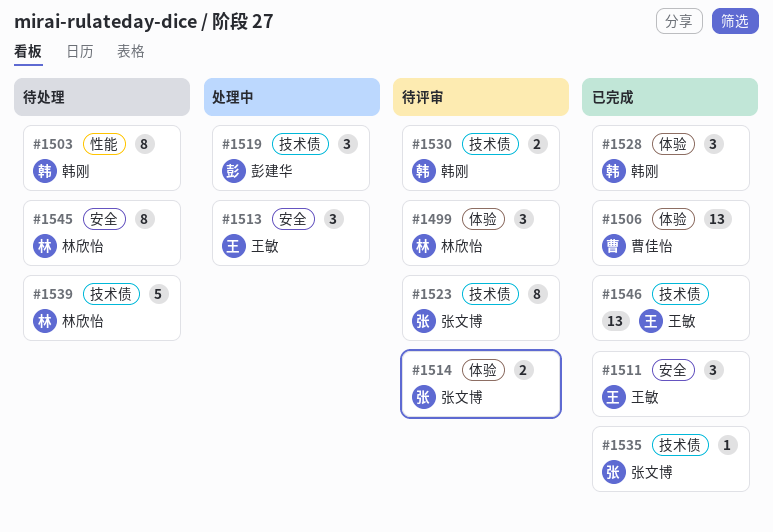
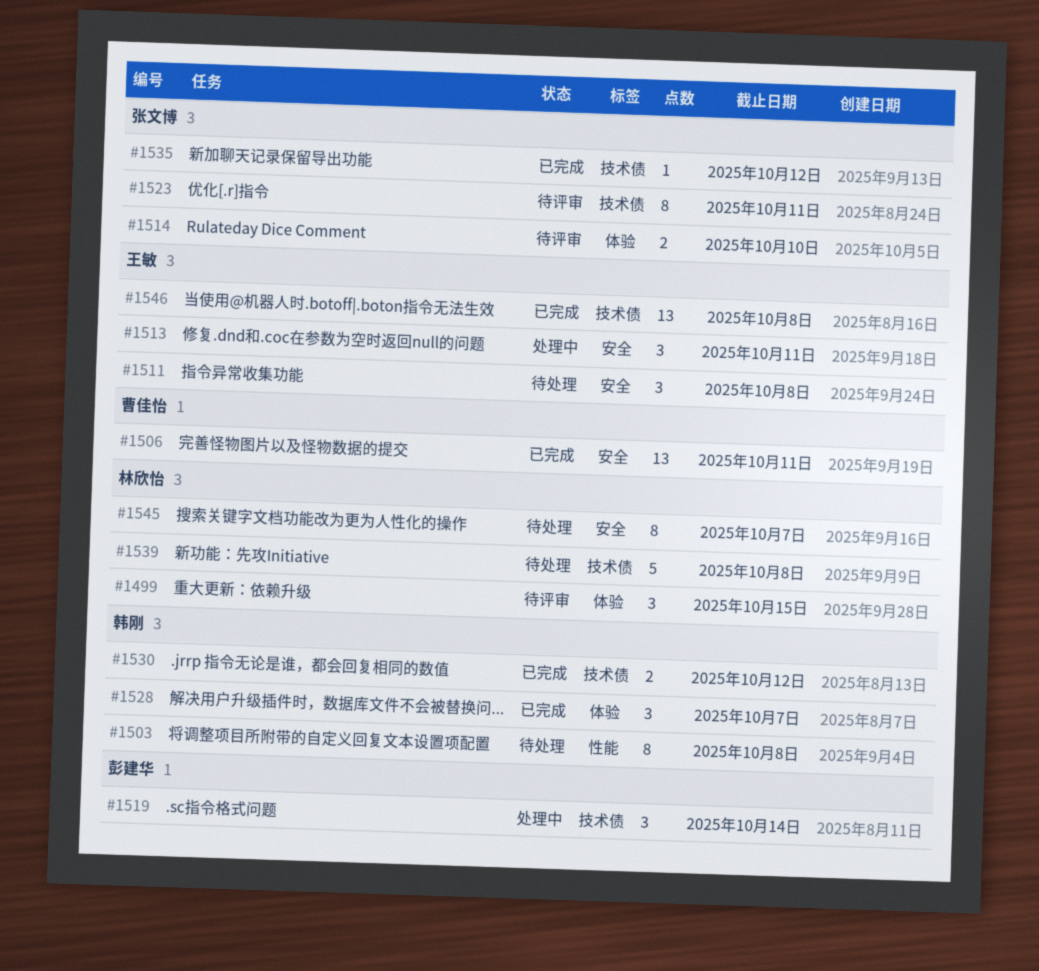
#1506, label: 体验 -> 安全
#1511, status: 已完成 -> 待处理
#1530, status: 待评审 -> 已完成

